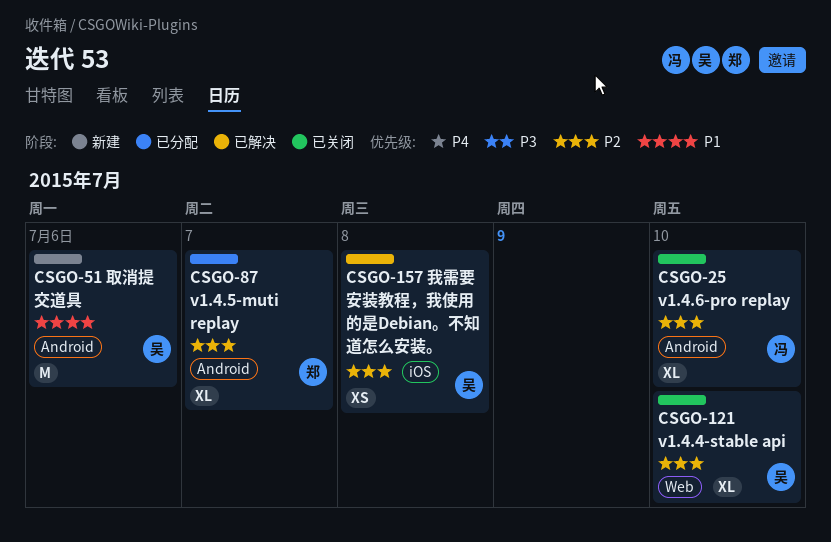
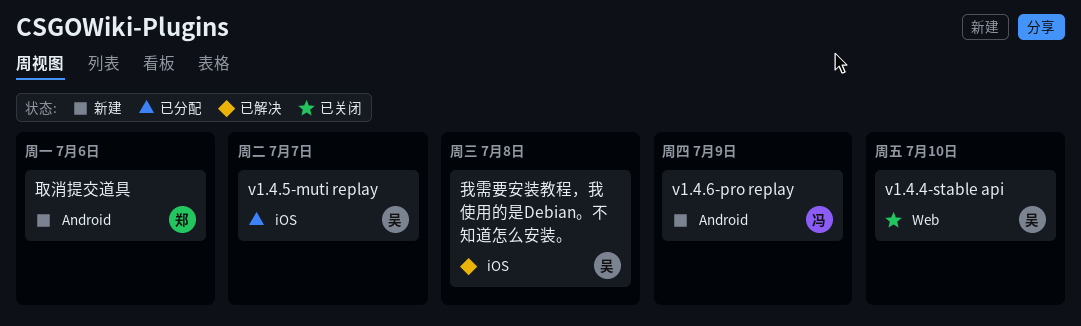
v1.4.5-muti replay, owner: 郑 -> 吴
v1.4.5-muti replay, label: Android -> iOS
v1.4.6-pro replay, status: 已关闭 -> 新建
v1.4.6-pro replay, due: Jul 10 -> Jul 9
取消提交道具, owner: 吴 -> 郑

